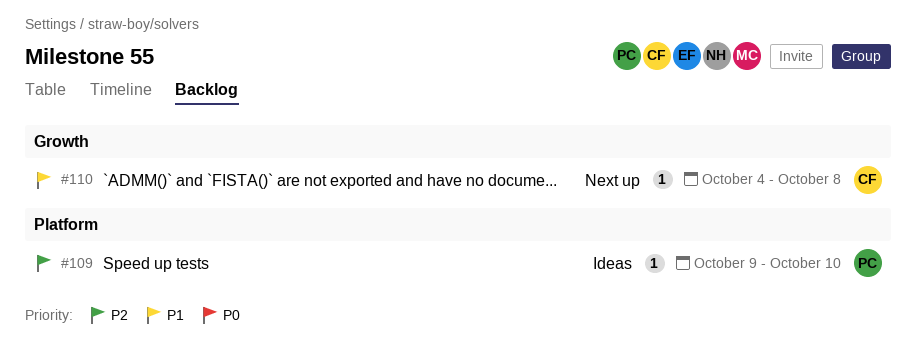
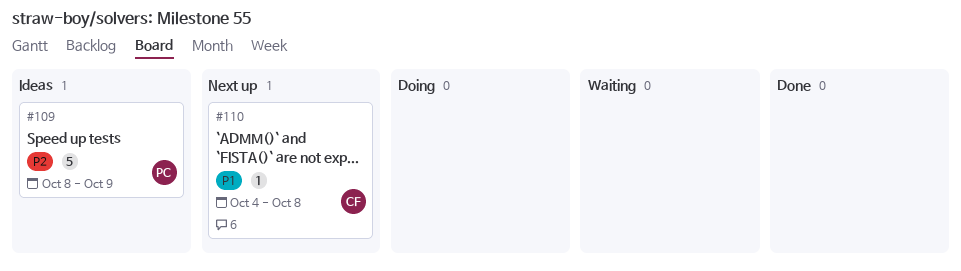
#109, estimate: 1 -> 5
#109, start: Oct 9 -> Oct 8
#109, due: Oct 10 -> Oct 9

